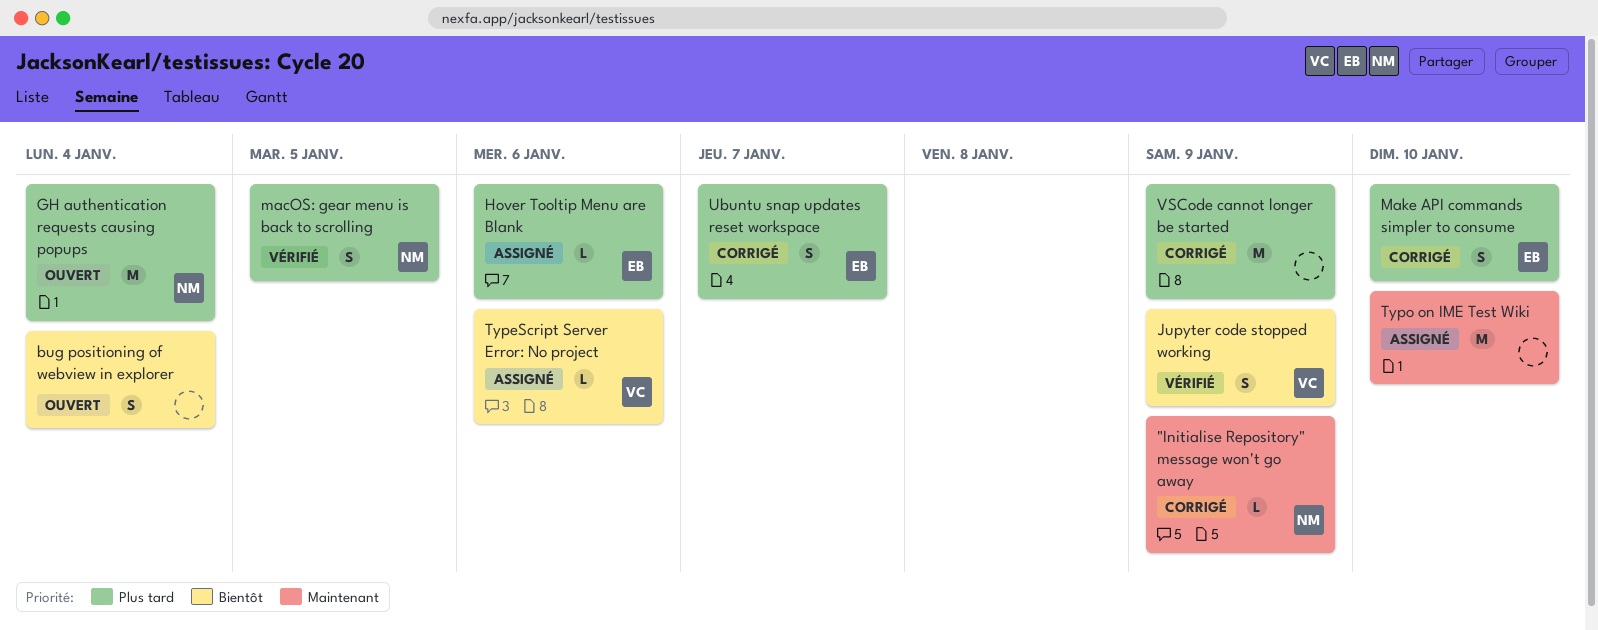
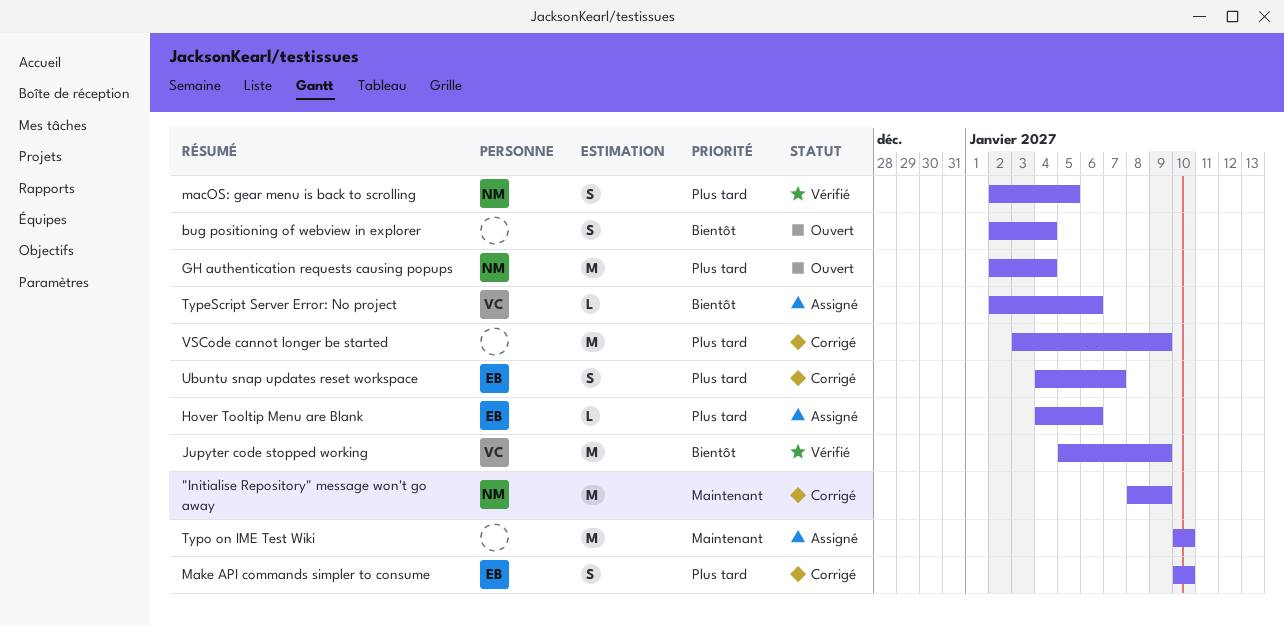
"Initialise Repository" message won't go away, estimate: L -> M
Jupyter code stopped working, estimate: S -> M

